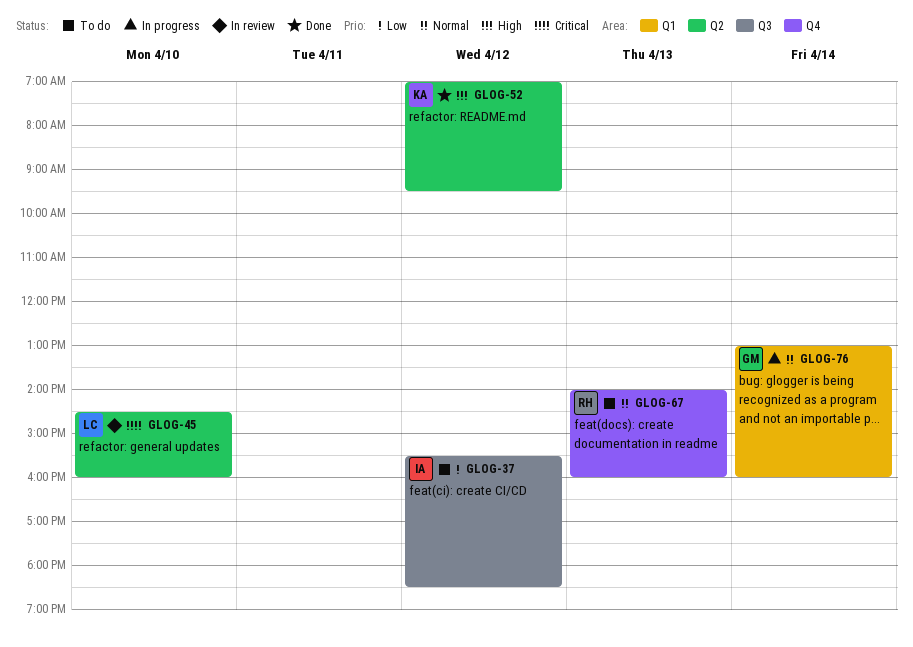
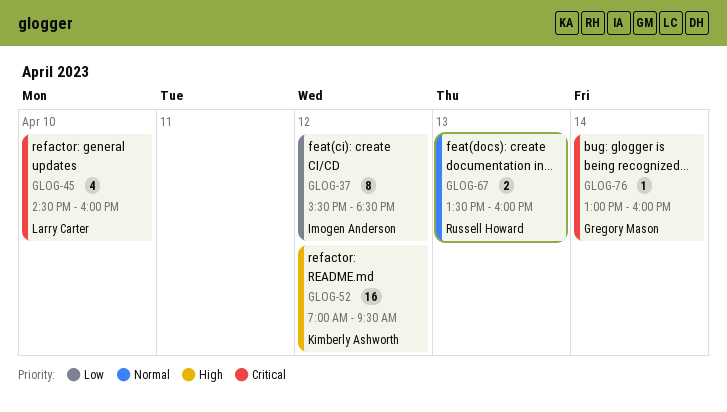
GLOG-67, begins: 14:00 -> 13:30
GLOG-76, priority: Normal -> Critical

